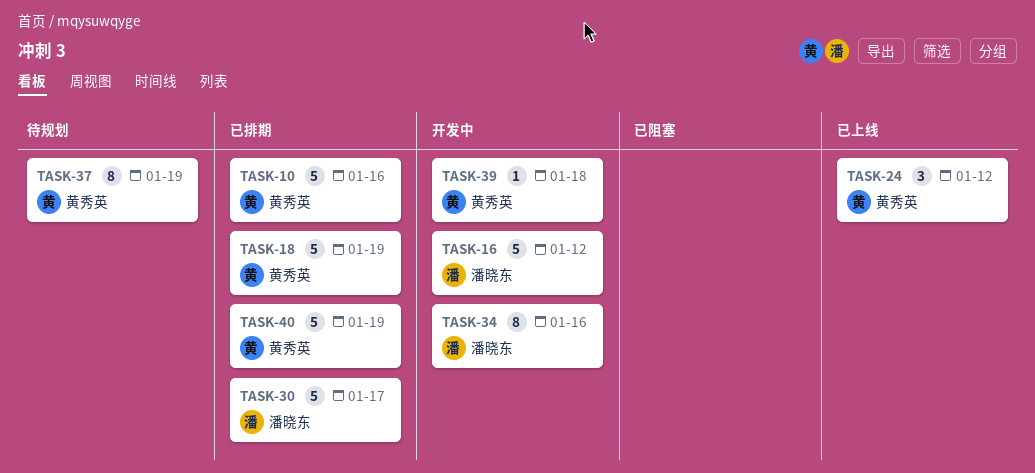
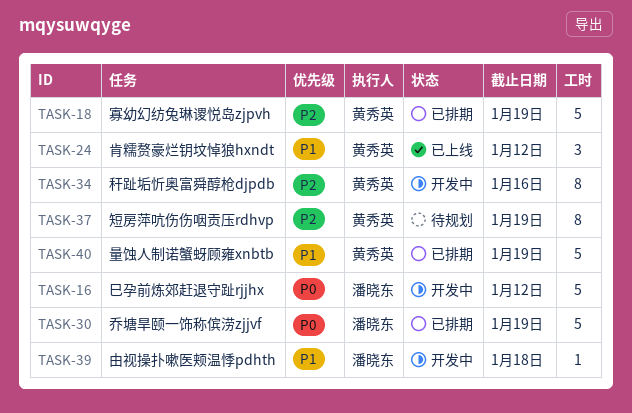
TASK-10: present -> none
TASK-30, due: Jan 17 -> Jan 19
TASK-34, owner: 潘晓东 -> 黄秀英
TASK-39, owner: 黄秀英 -> 潘晓东

